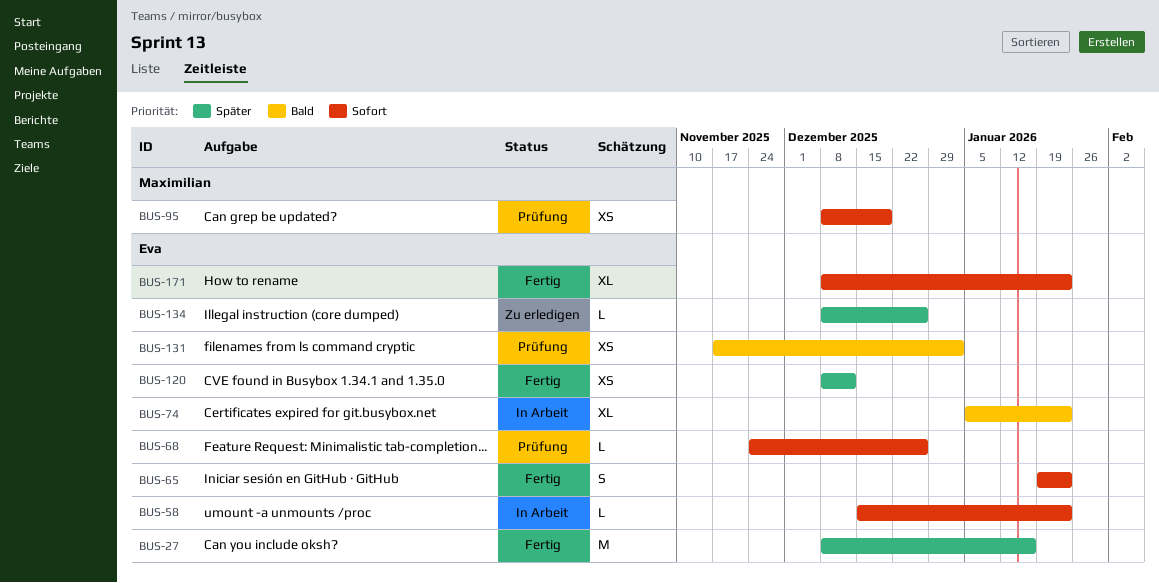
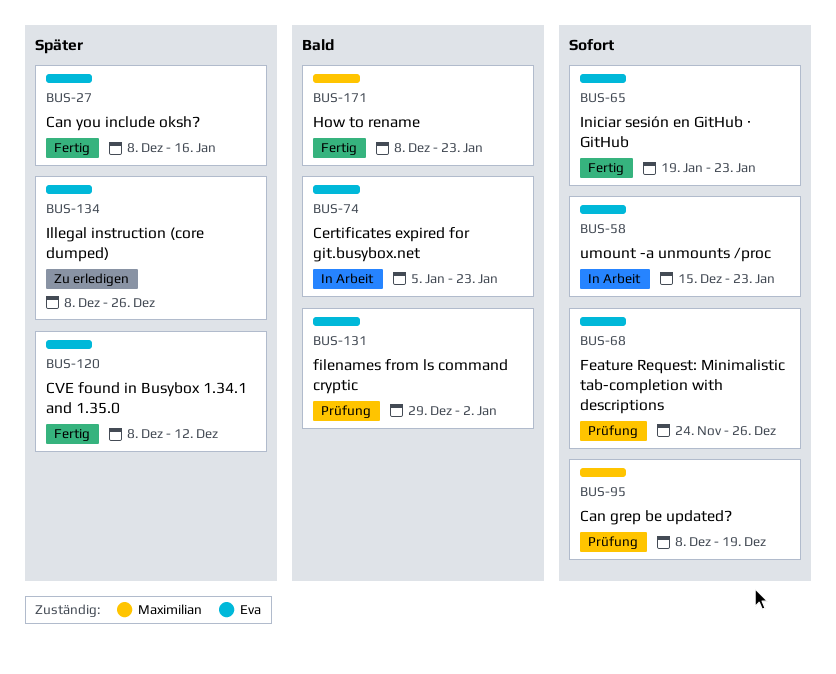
BUS-131, start: Nov 17 -> Dec 29
BUS-171, owner: Eva -> Maximilian
BUS-171, priority: Sofort -> Bald

